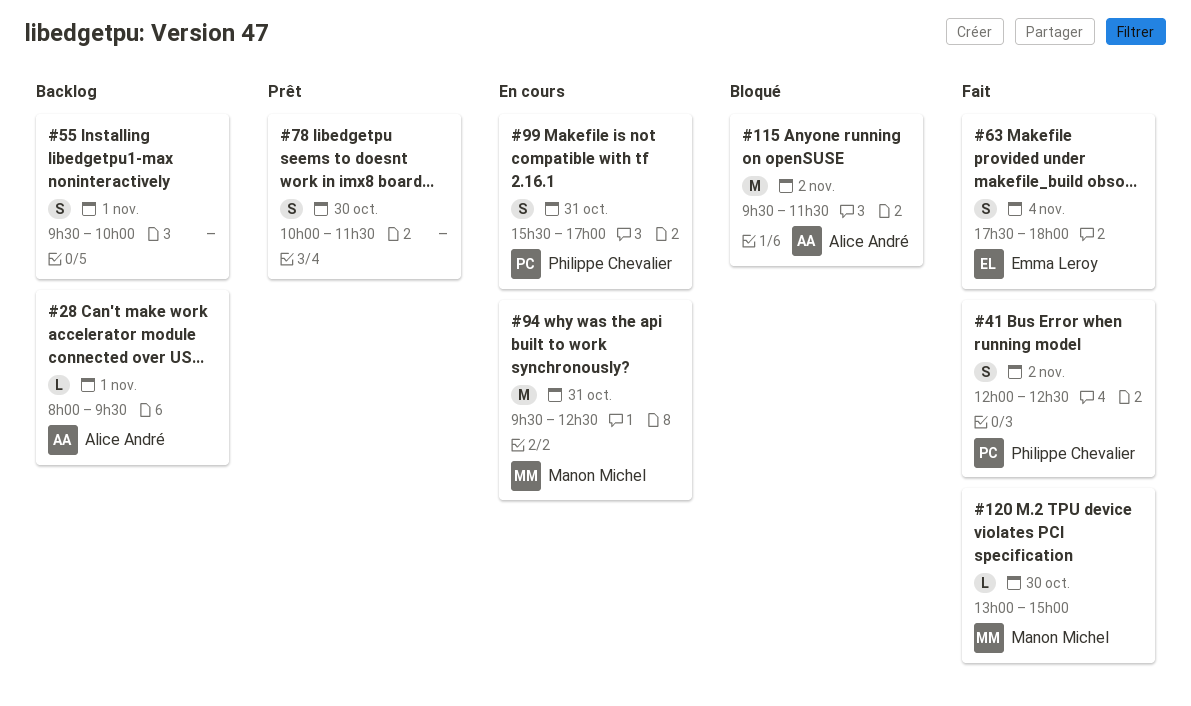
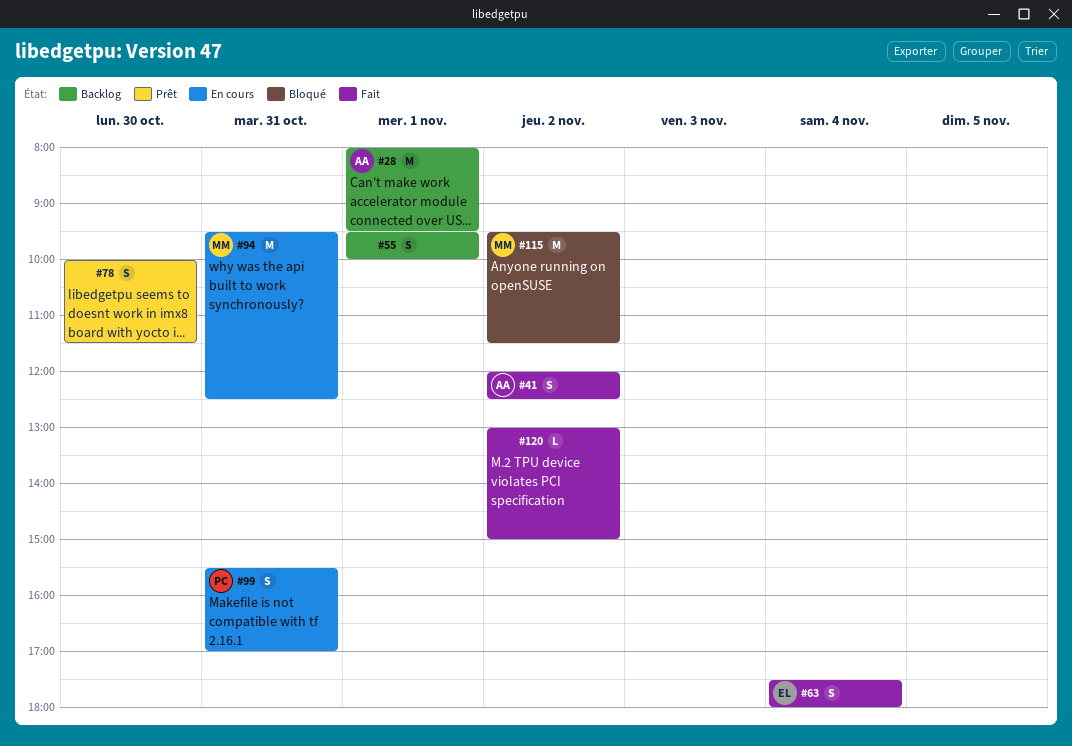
#28, estimate: L -> M
#41, owner: Philippe Chevalier -> Alice André
#115, owner: Alice André -> Manon Michel
#120, owner: Manon Michel -> none
#120, day: Oct 30 -> Nov 2

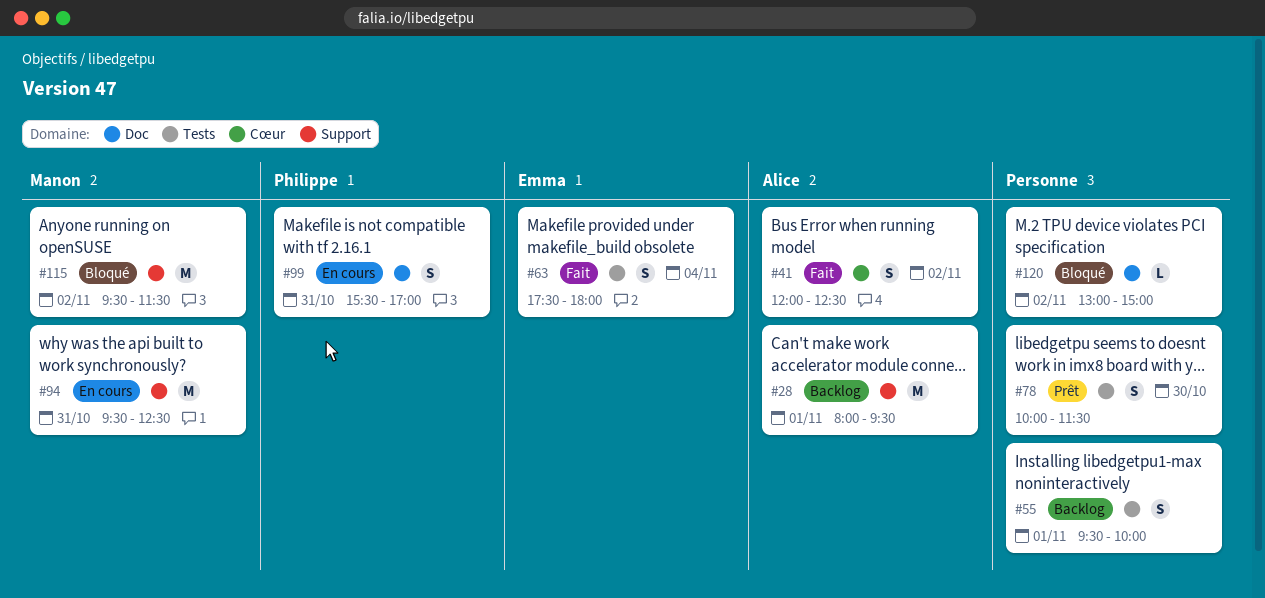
#120, status: Fait -> Bloqué

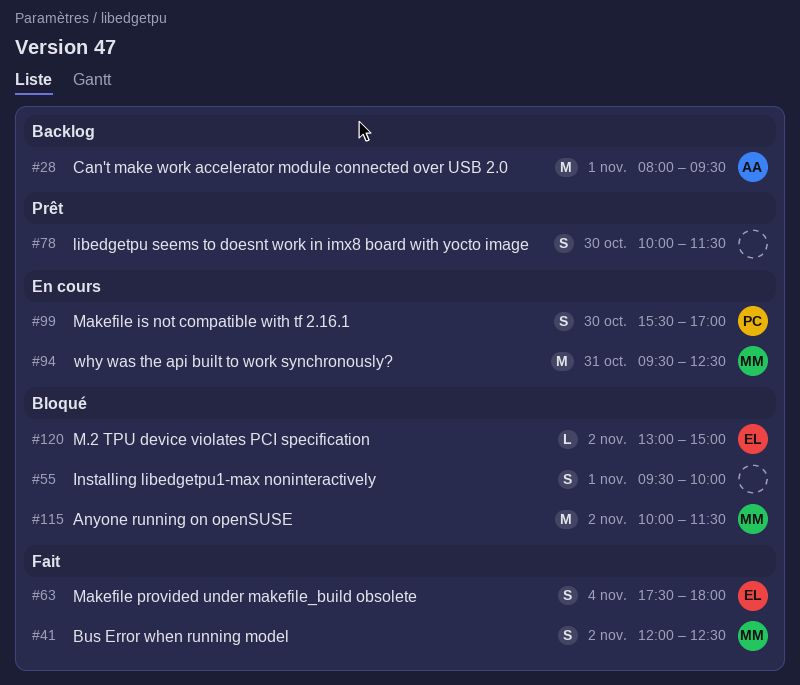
#41, owner: Alice -> Manon
#55, status: Backlog -> Bloqué
#99, day: Oct 31 -> Oct 30
#115, begins: 09:30 -> 10:00
#120, owner: none -> Emma

